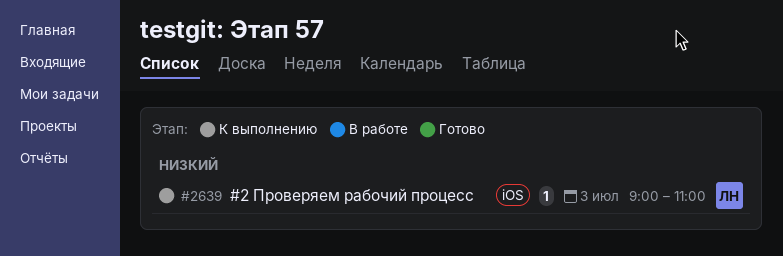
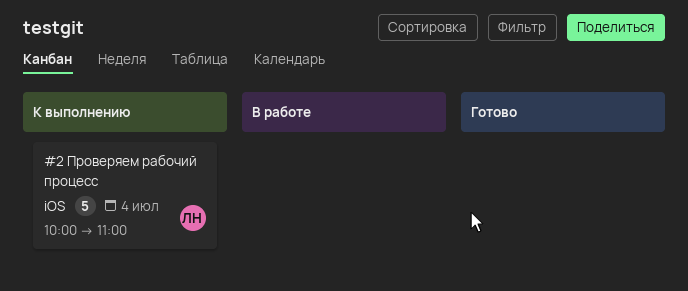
#2 Проверяем рабочий процесс, estimate: 1 -> 5
#2 Проверяем рабочий процесс, day: Jul 3 -> Jul 4
#2 Проверяем рабочий процесс, begins: 09:00 -> 10:00

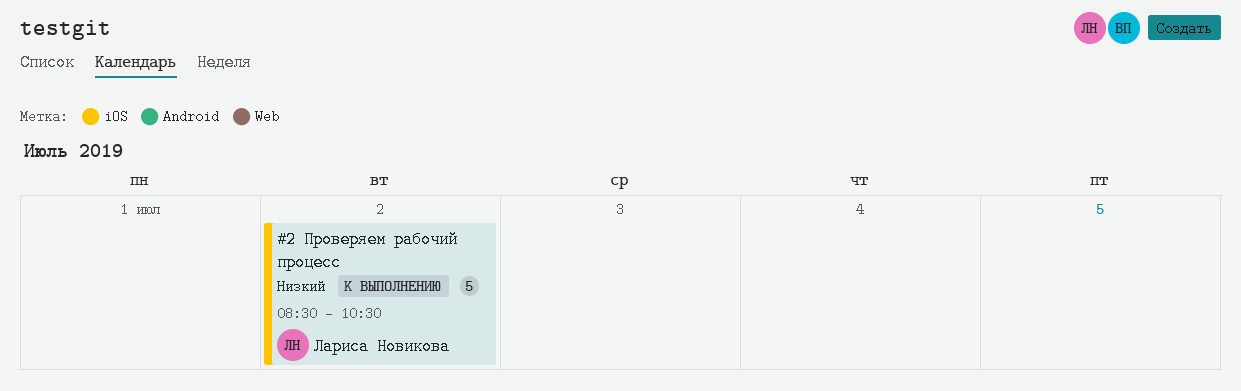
#2 Проверяем рабочий процесс, day: Jul 4 -> Jul 2
#2 Проверяем рабочий процесс, begins: 10:00 -> 08:30
#2 Проверяем рабочий процесс, ends: 11:00 -> 10:30

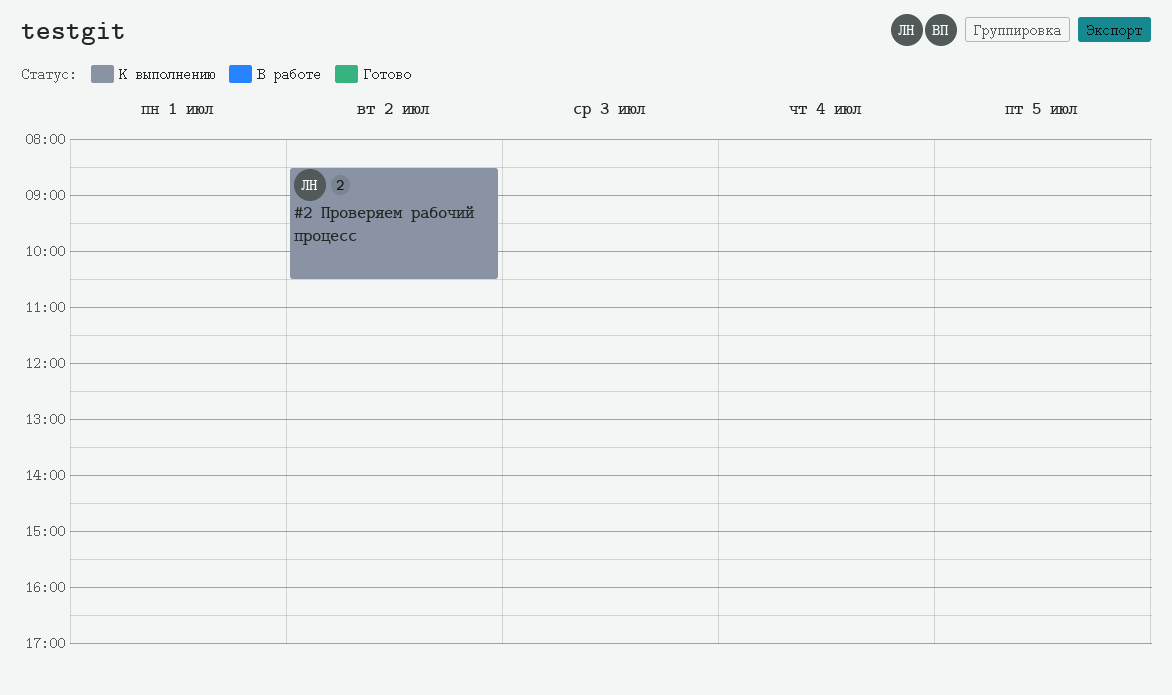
#2 Проверяем рабочий процесс, estimate: 5 -> 2

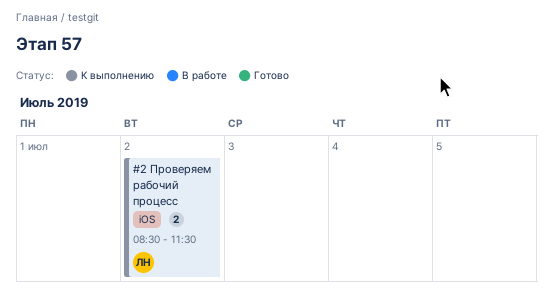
#2 Проверяем рабочий процесс, ends: 10:30 -> 11:30

